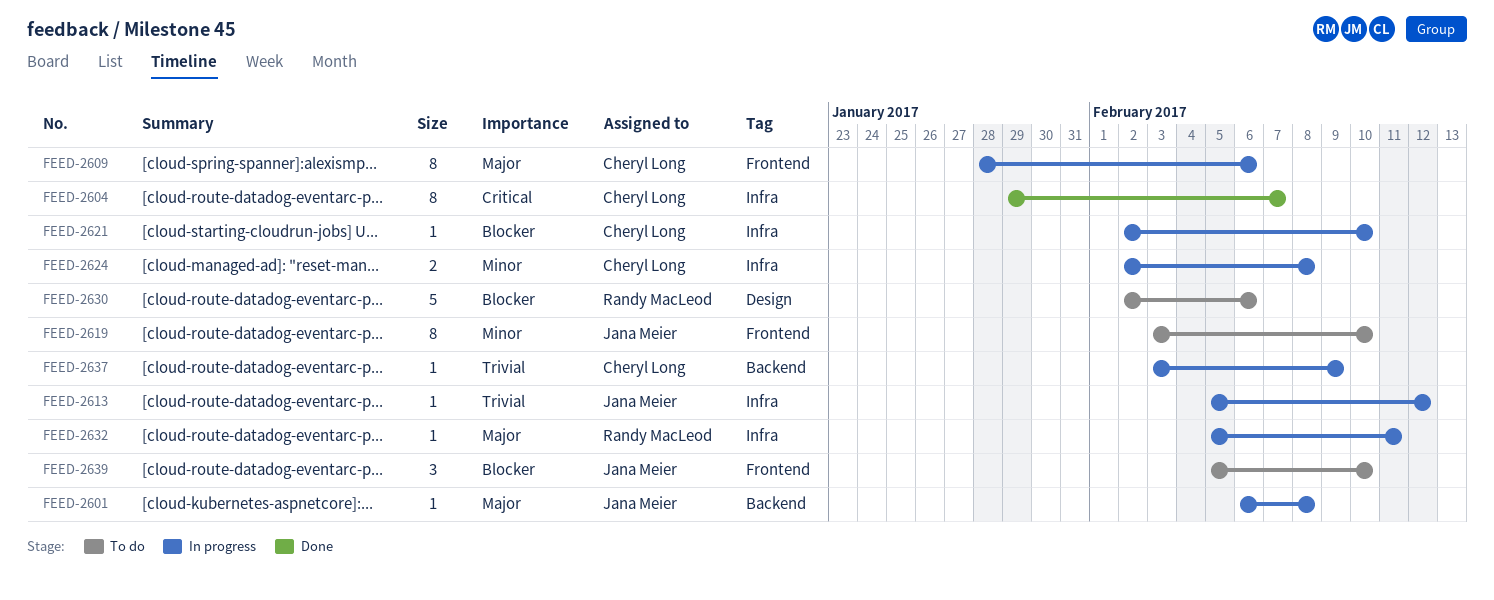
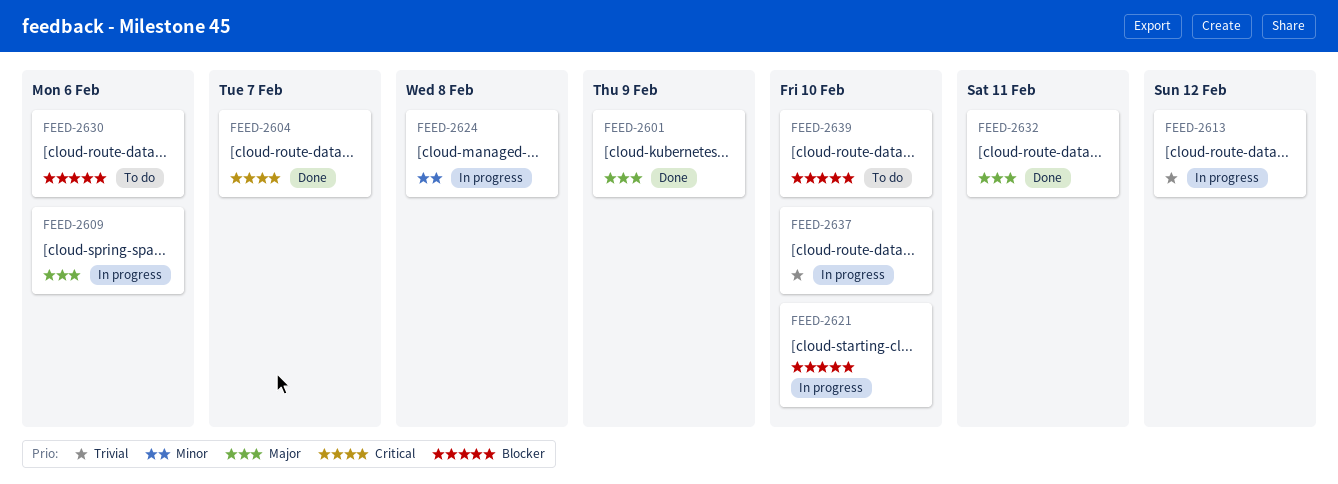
FEED-2601, status: In progress -> Done
FEED-2601, due: Feb 8 -> Feb 9
FEED-2619: present -> none
FEED-2632, status: In progress -> Done
FEED-2637, due: Feb 9 -> Feb 10

